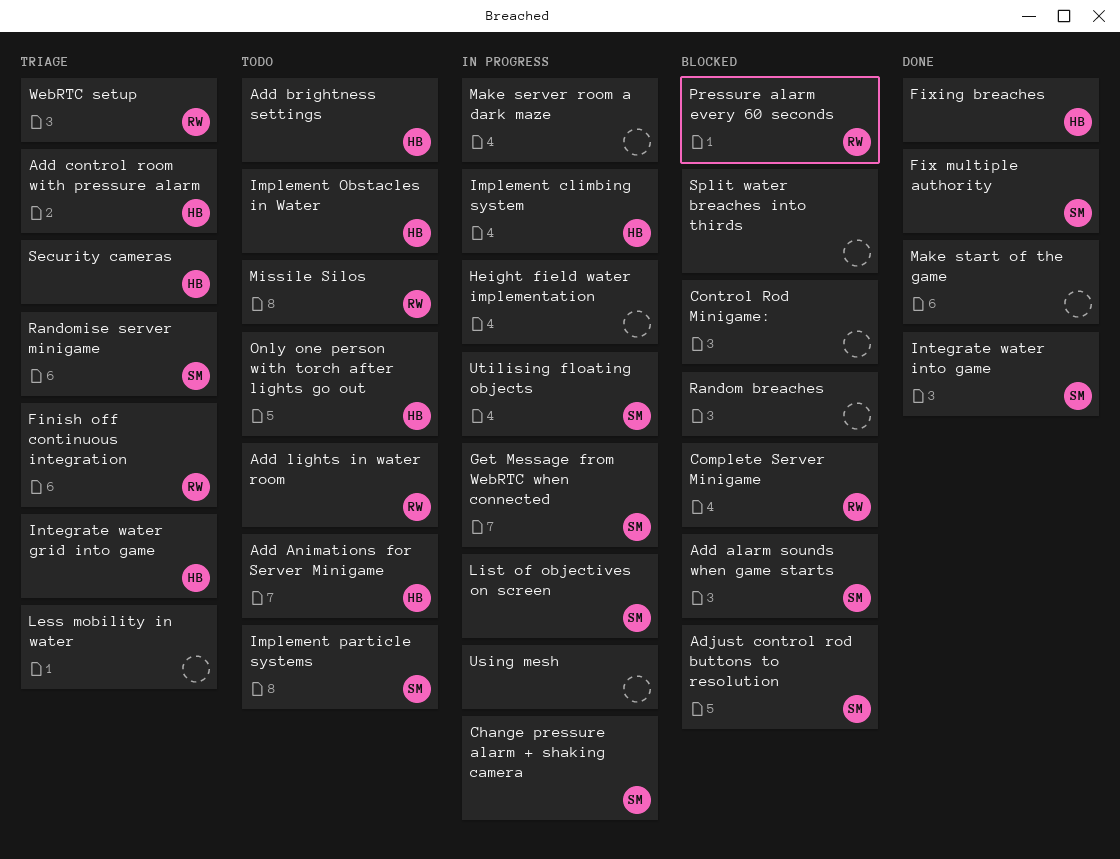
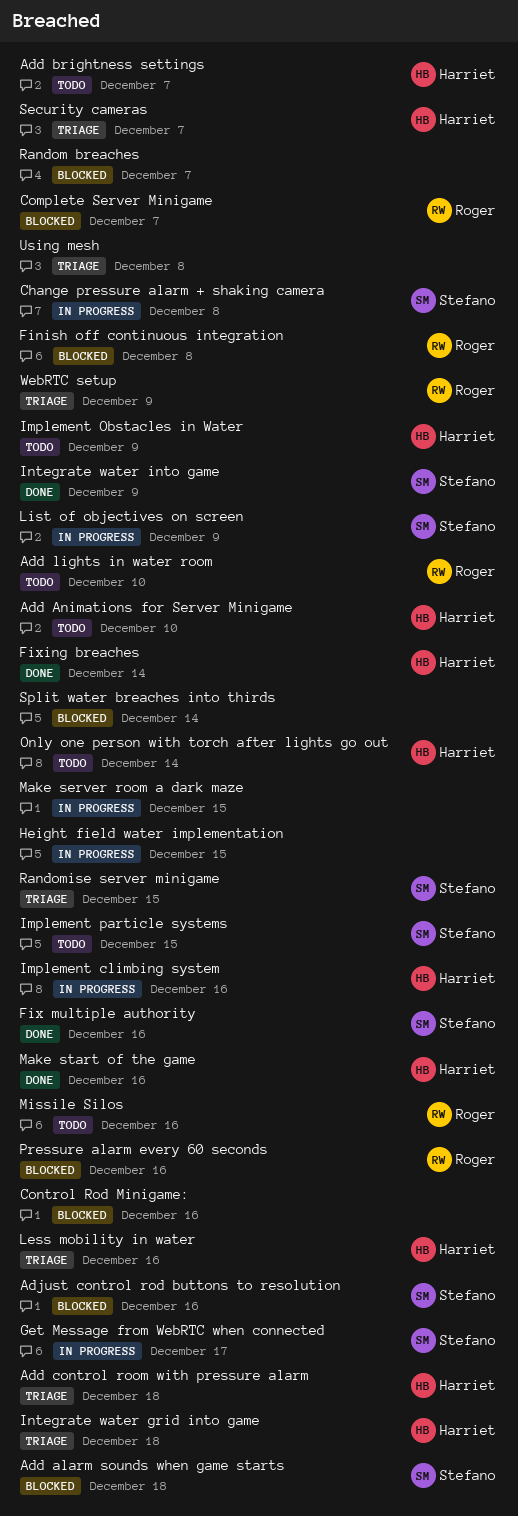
Finish off continuous integration, status: Triage -> Blocked
Less mobility in water, owner: none -> Harriet
Make start of the game, owner: none -> Harriet
Using mesh, status: In progress -> Triage
Utilising floating objects: present -> none

